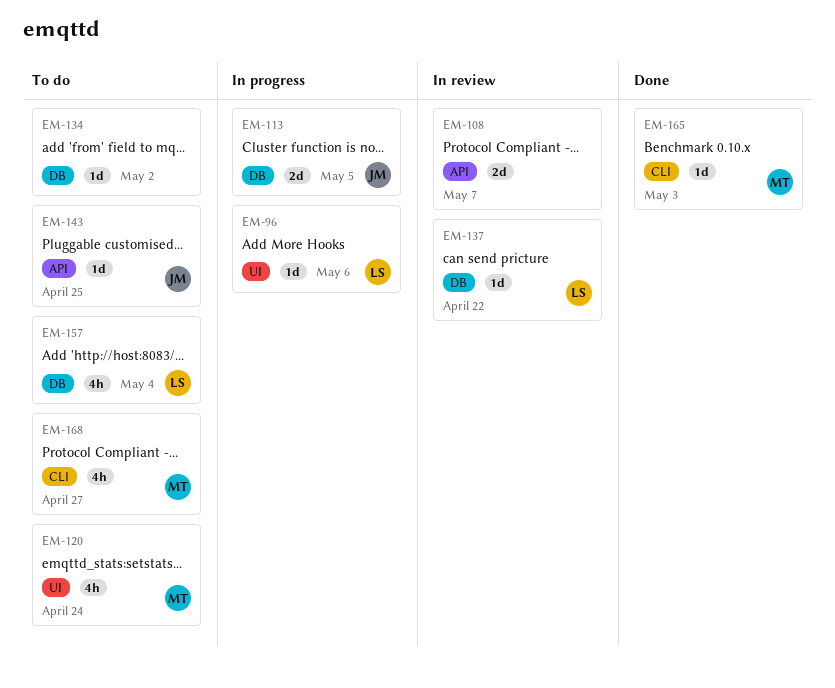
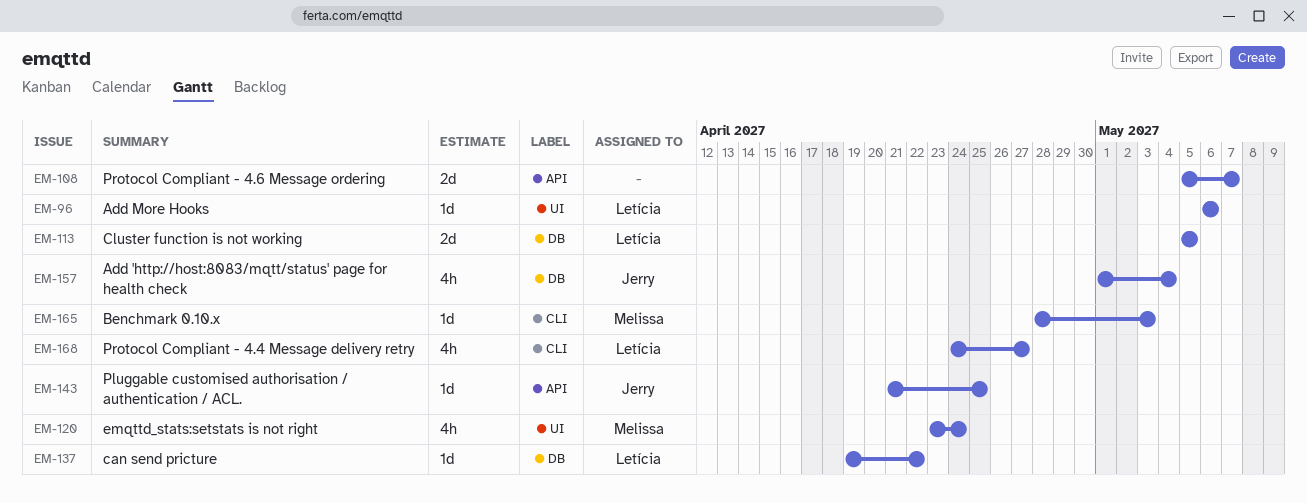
EM-113, owner: Jerry -> Letícia
EM-134: present -> none
EM-157, owner: Letícia -> Jerry
EM-168, owner: Melissa -> Letícia

